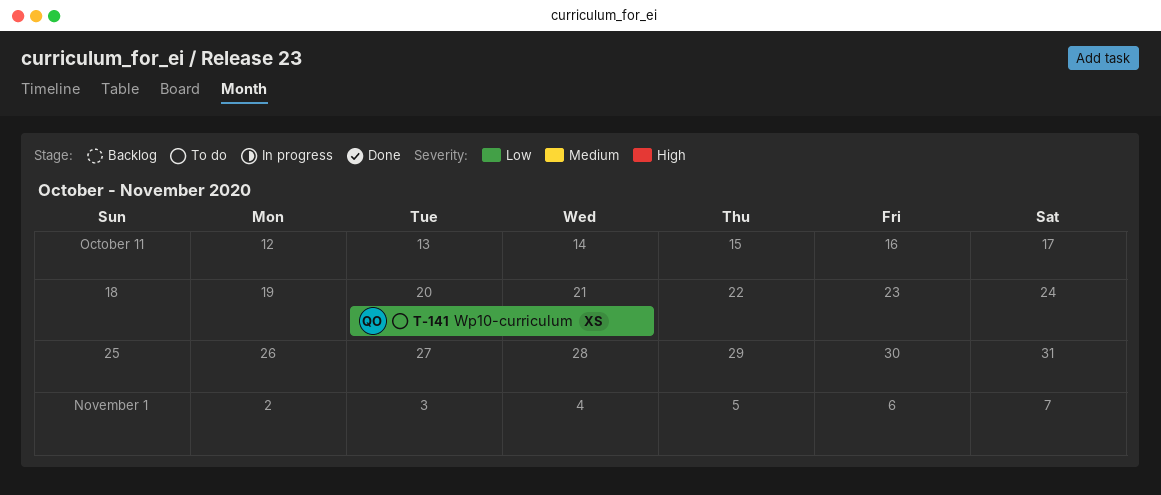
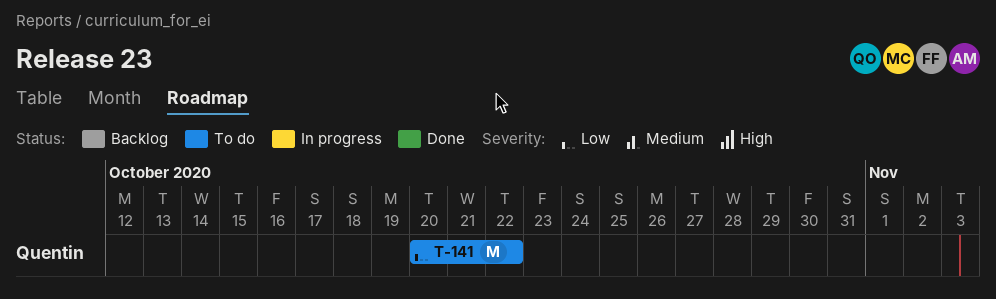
T-141, estimate: XS -> M
T-141, due: Oct 21 -> Oct 22

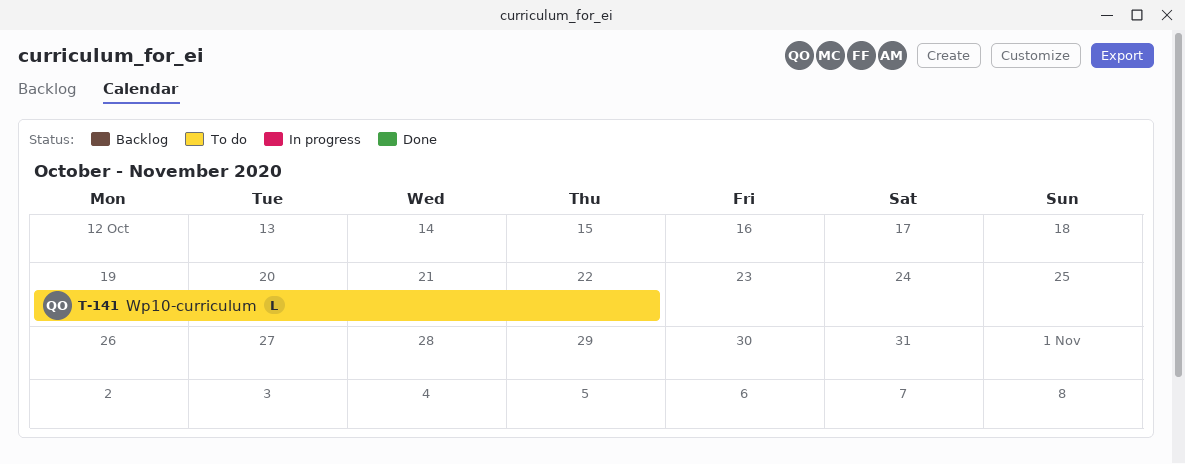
T-141, estimate: M -> L
T-141, start: Oct 20 -> Oct 19

